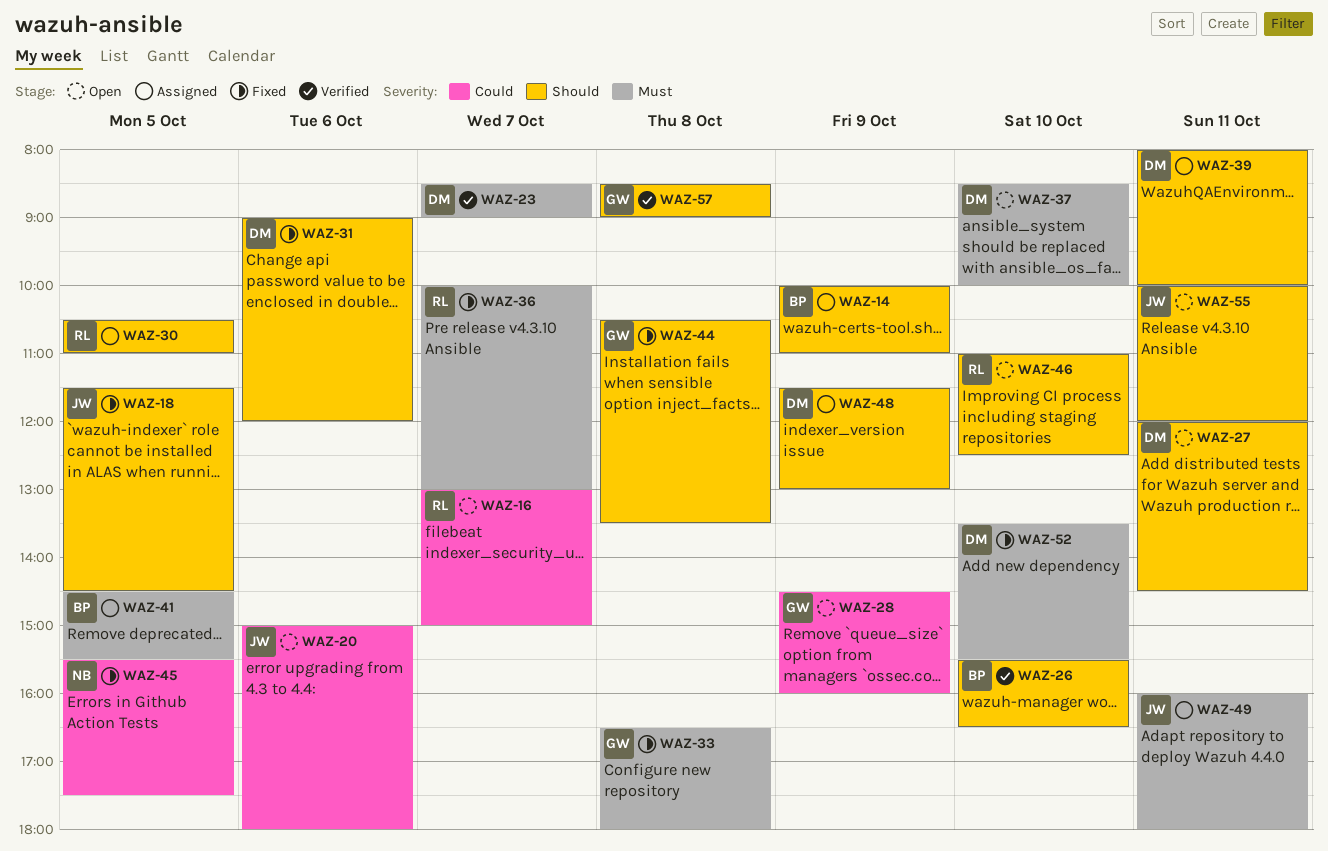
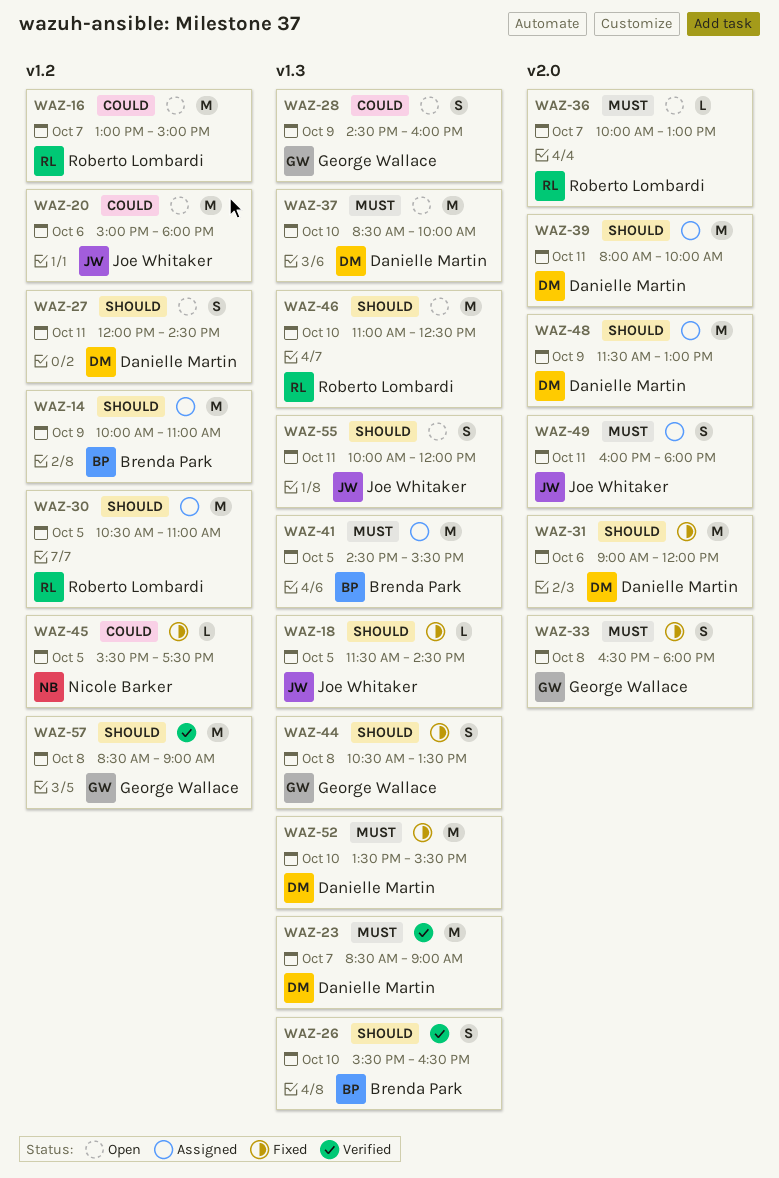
WAZ-36, status: Fixed -> Open

